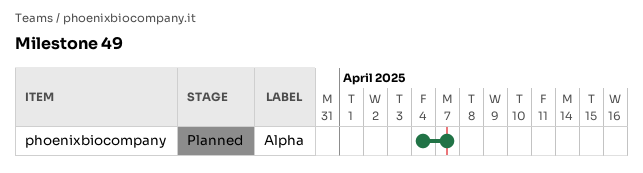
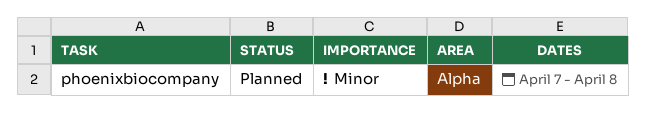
phoenixbiocompany, start: Apr 4 -> Apr 7
phoenixbiocompany, due: Apr 7 -> Apr 8

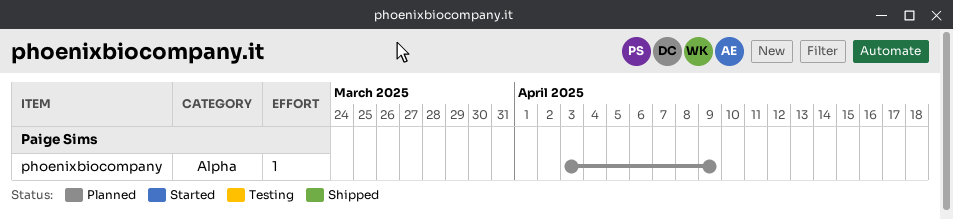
phoenixbiocompany, start: Apr 7 -> Apr 3
phoenixbiocompany, due: Apr 8 -> Apr 9

